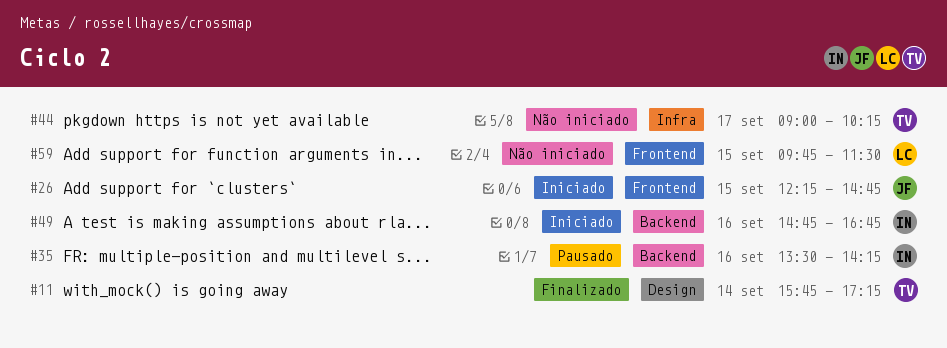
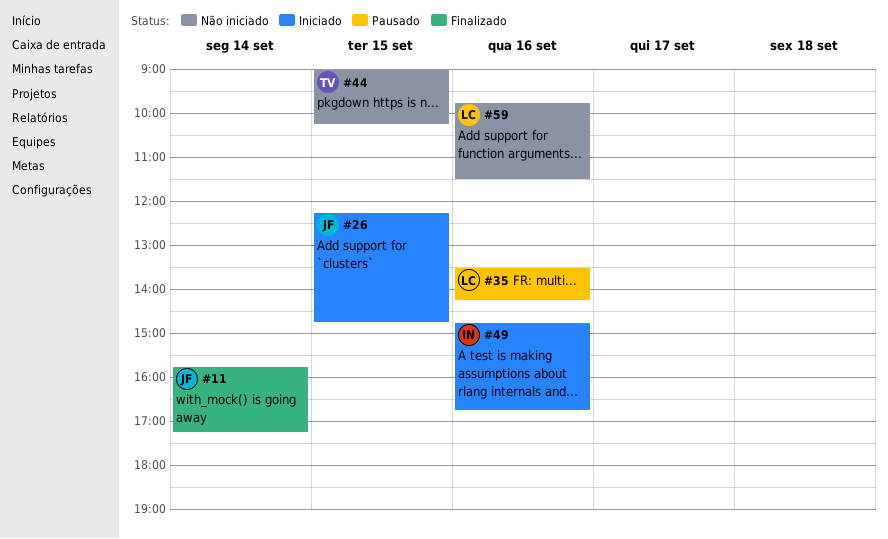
#11, owner: TV -> JF
#35, owner: IN -> LC
#44, day: Sep 17 -> Sep 15
#59, day: Sep 15 -> Sep 16

